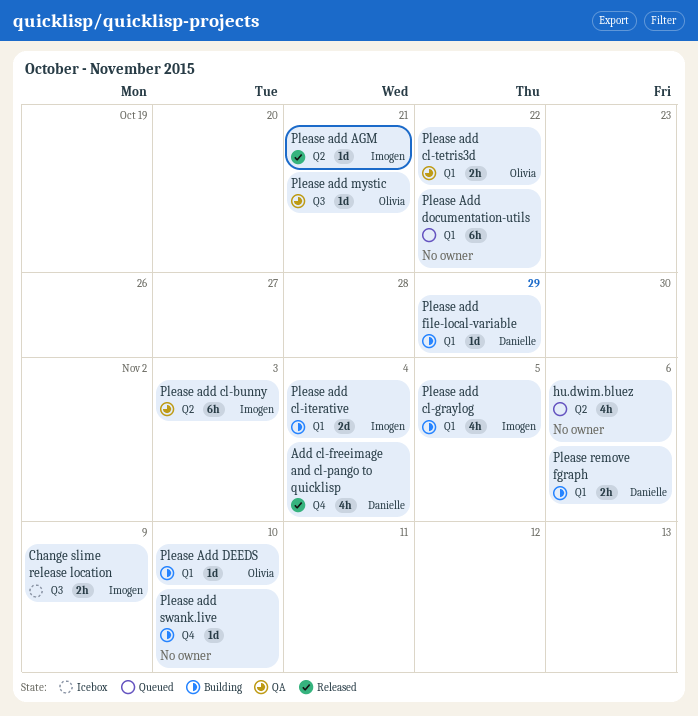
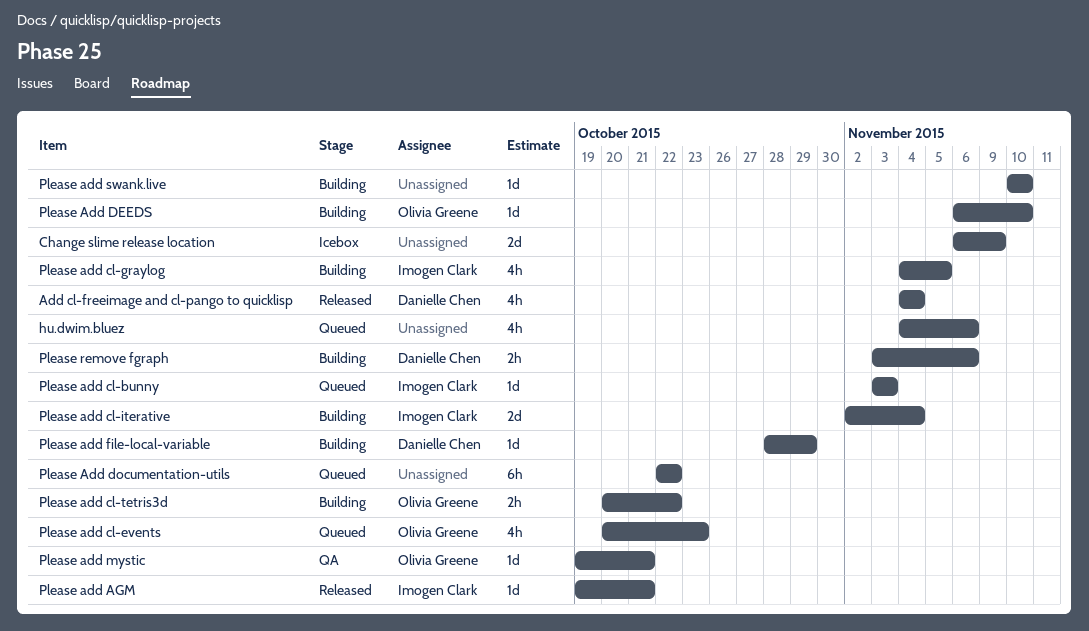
Change slime release location, owner: Imogen Clark -> none
Change slime release location, estimate: 2h -> 2d
Please add cl-bunny, status: QA -> Queued
Please add cl-bunny, estimate: 6h -> 1d
Please add cl-events: none -> present
Please add cl-tetris3d, status: QA -> Building

